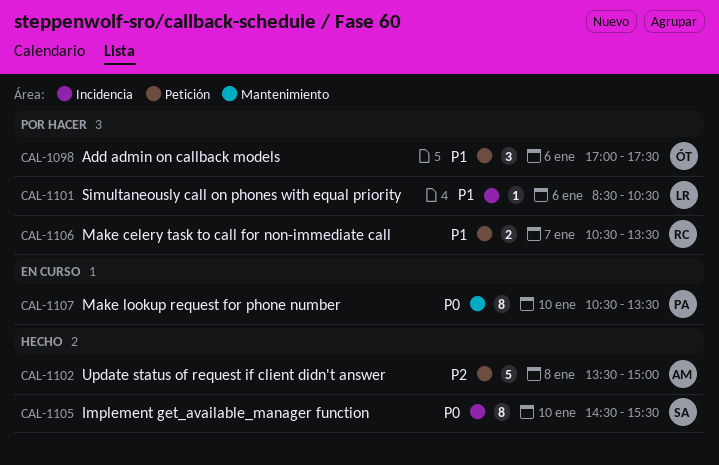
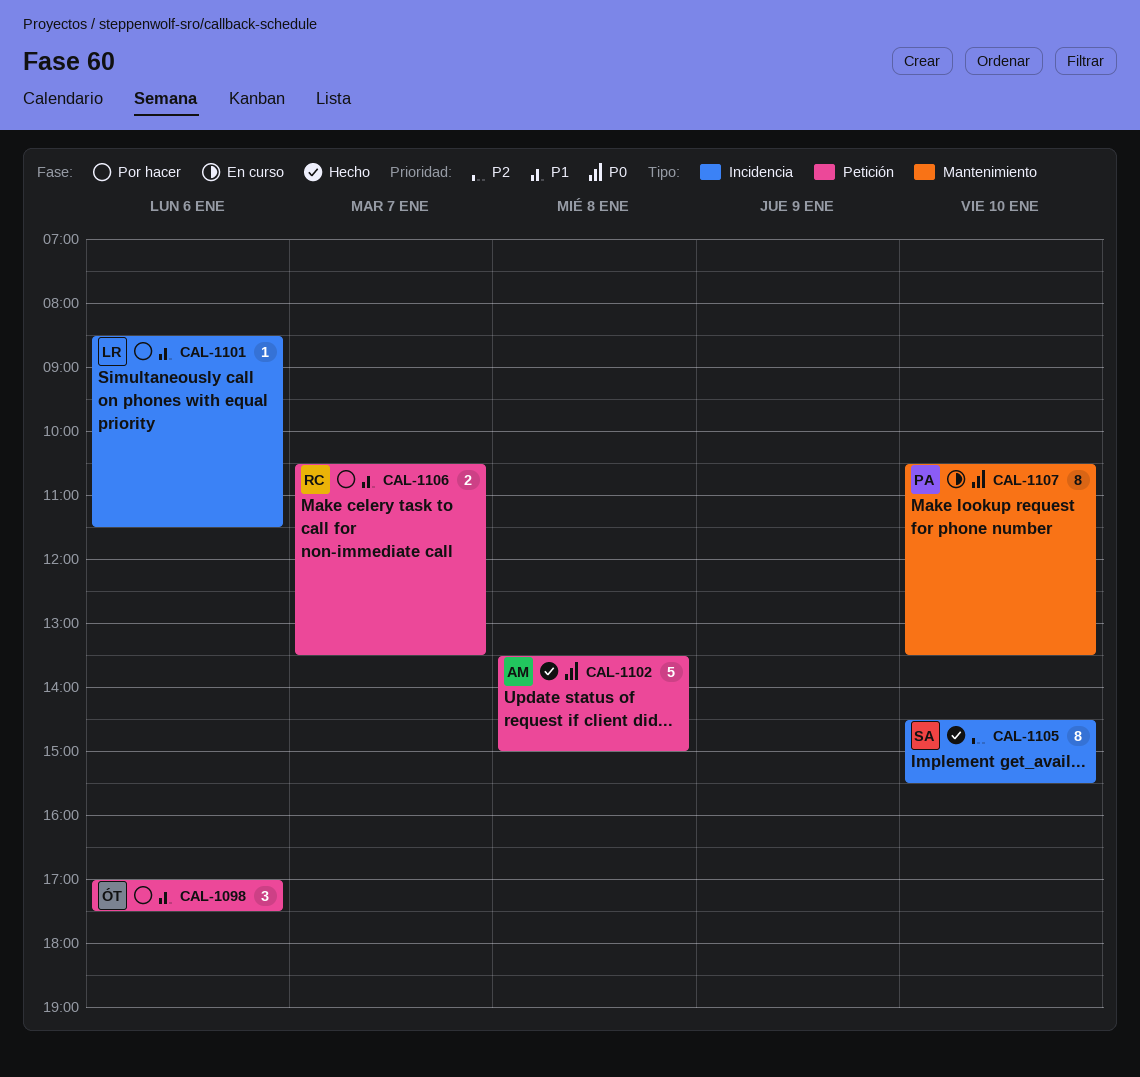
CAL-1101, ends: 10:30 -> 11:30
CAL-1102, priority: P2 -> P0
CAL-1105, priority: P0 -> P2

